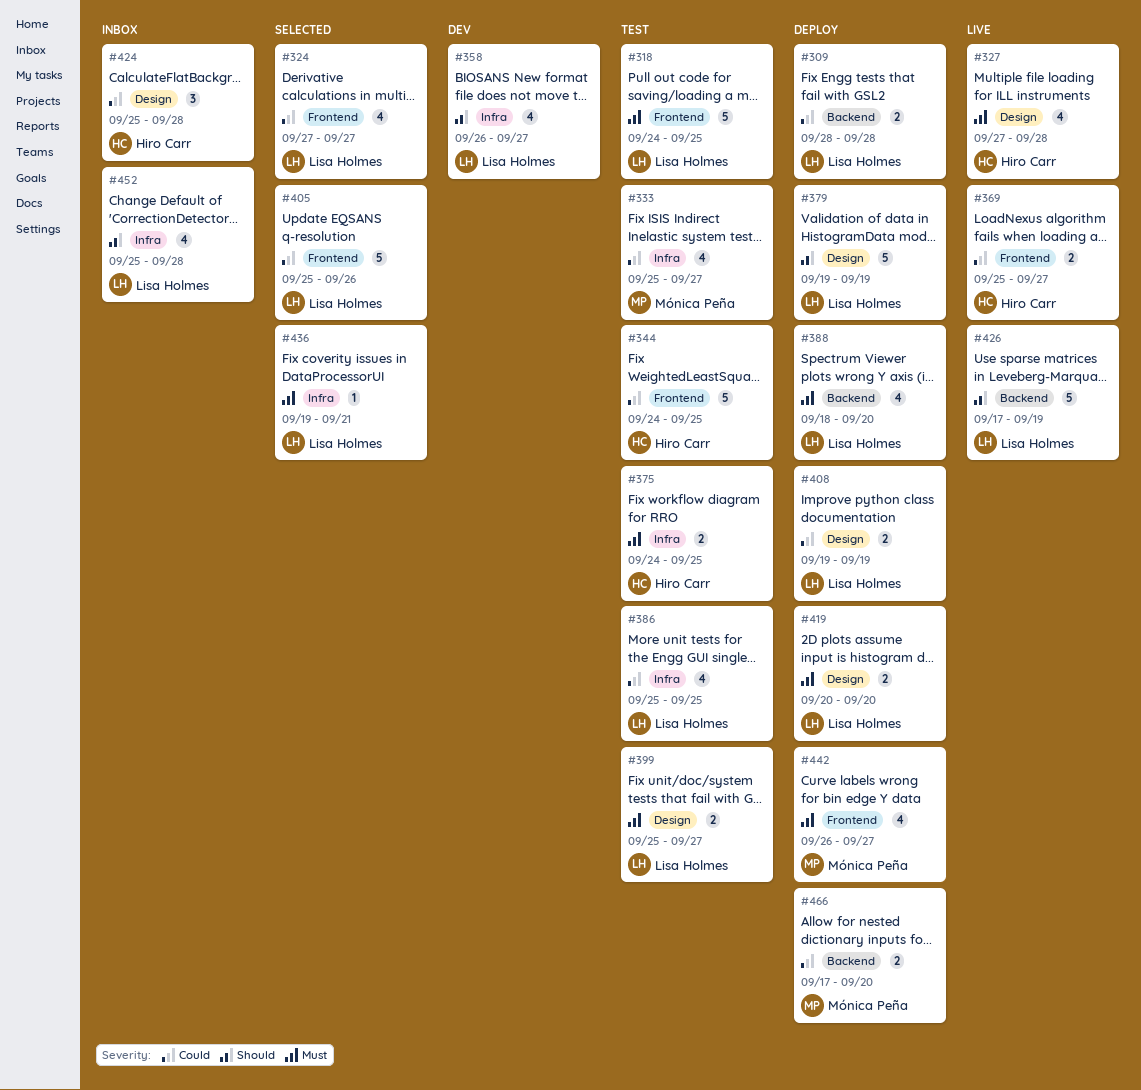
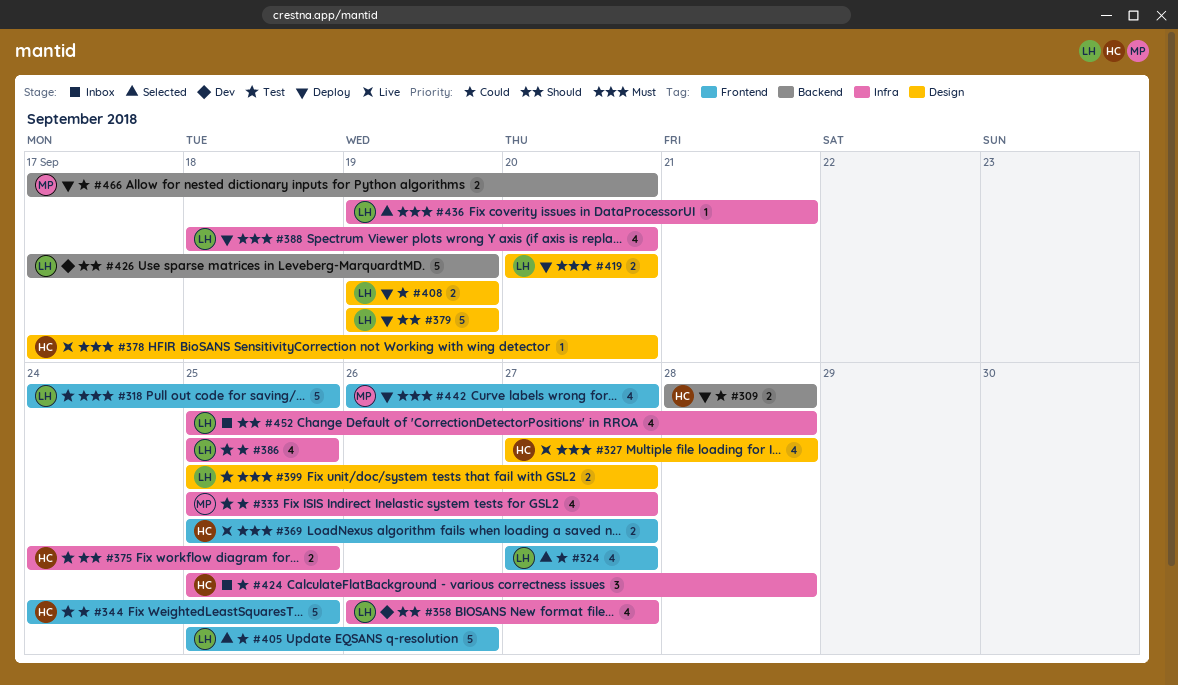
#309, owner: Lisa Holmes -> Hiro Carr
#369, priority: Could -> Must
#375, priority: Must -> Should
#378: none -> present
#388, label: Backend -> Infra
#424, label: Design -> Infra
#426, status: Live -> Dev

